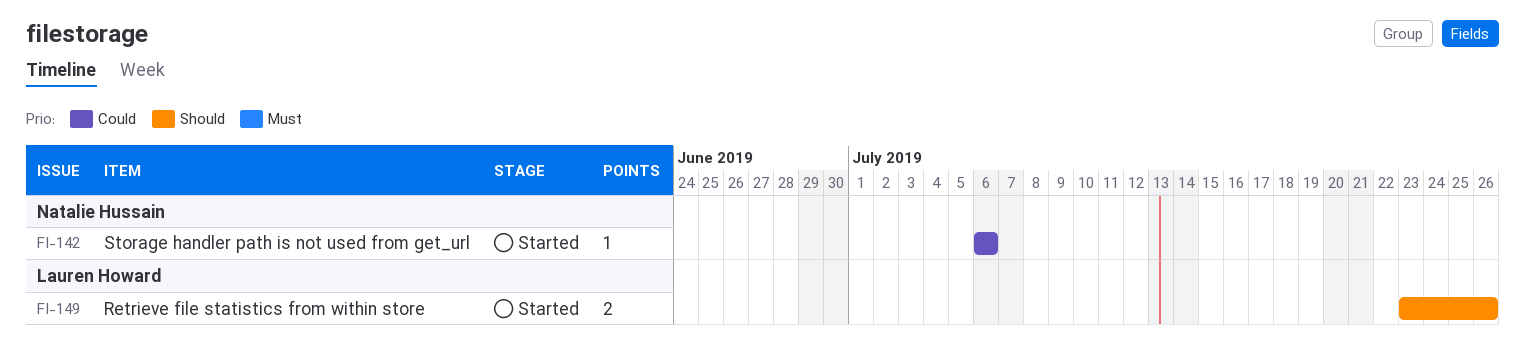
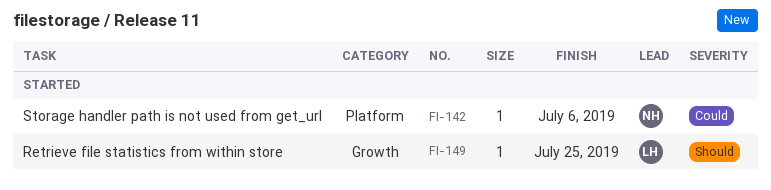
FI-149, estimate: 2 -> 1
FI-149, due: Jul 26 -> Jul 25

